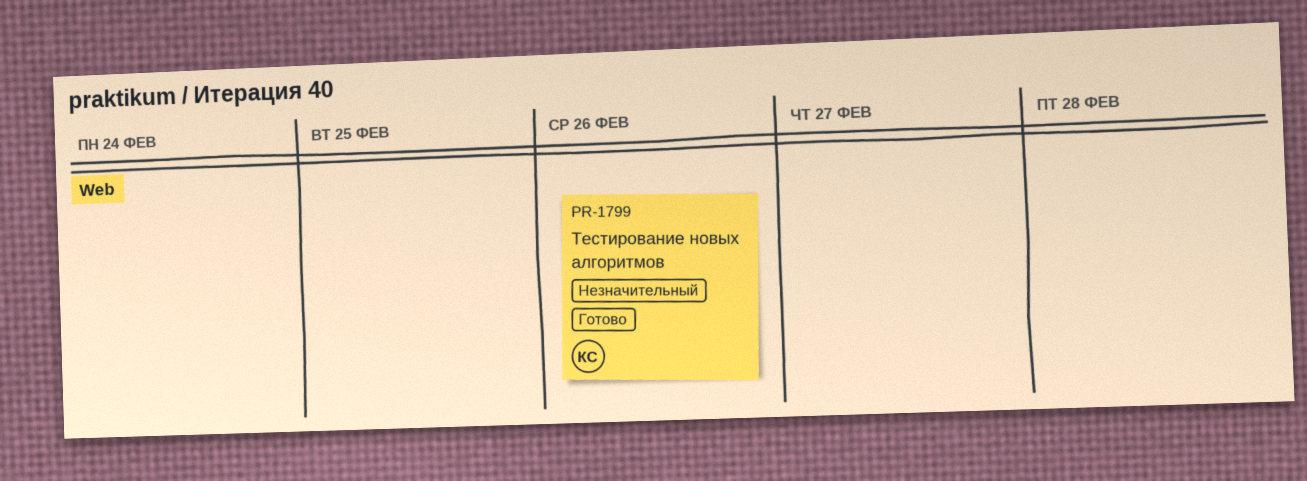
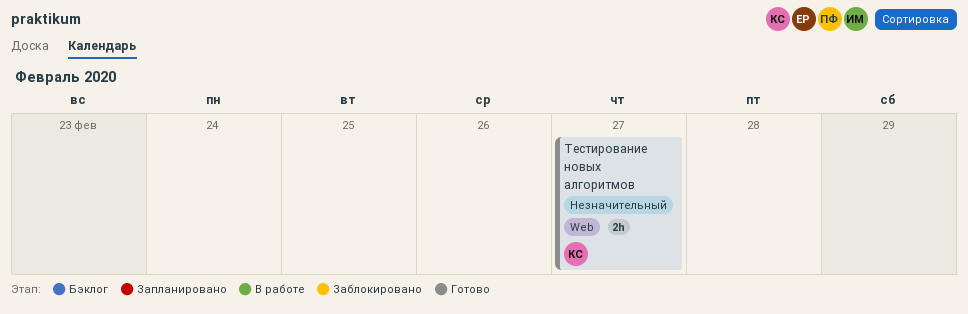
Тестирование новых алгоритмов, due: Feb 26 -> Feb 27

